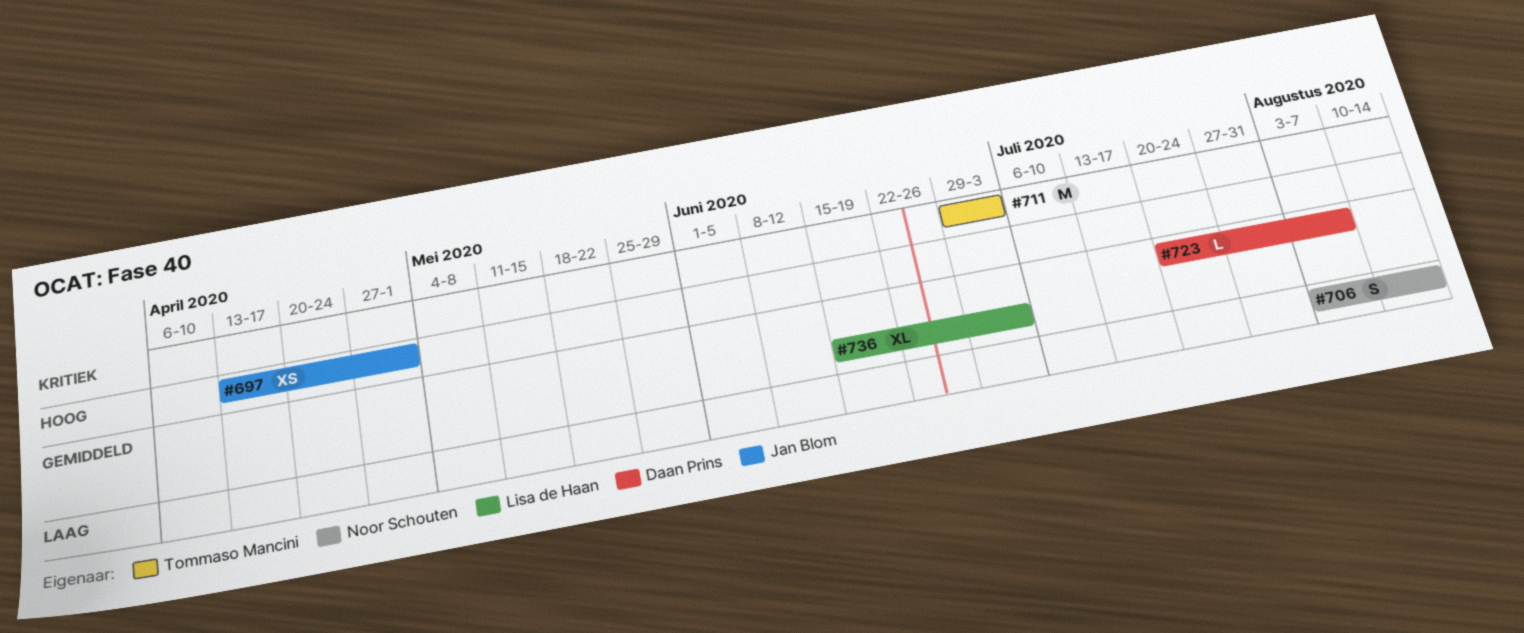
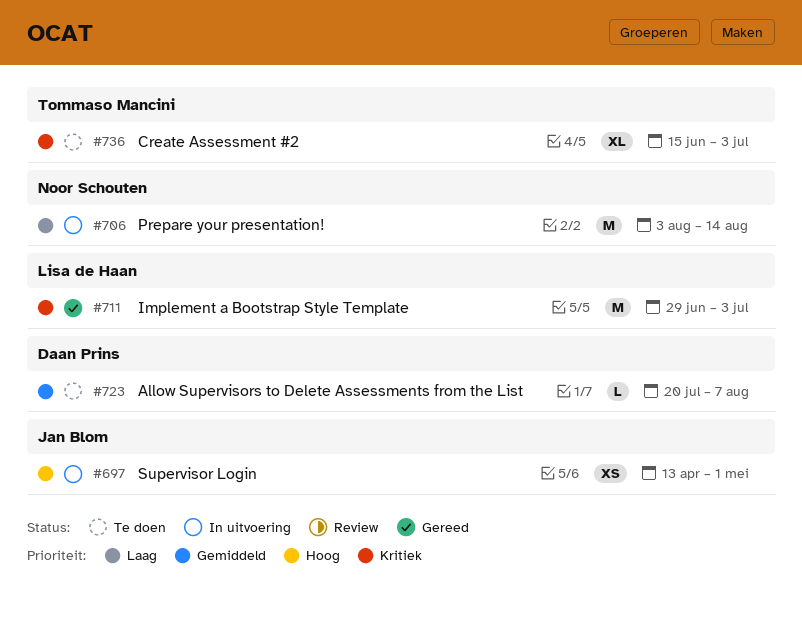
#706, estimate: S -> M
#711, owner: Tommaso Mancini -> Lisa de Haan
#736, owner: Lisa de Haan -> Tommaso Mancini
#736, priority: Gemiddeld -> Kritiek

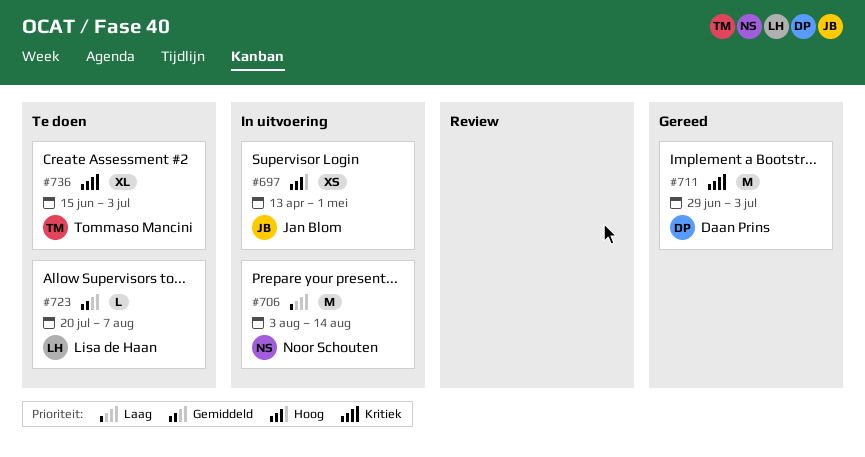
#711, owner: Lisa de Haan -> Daan Prins
#723, owner: Daan Prins -> Lisa de Haan

